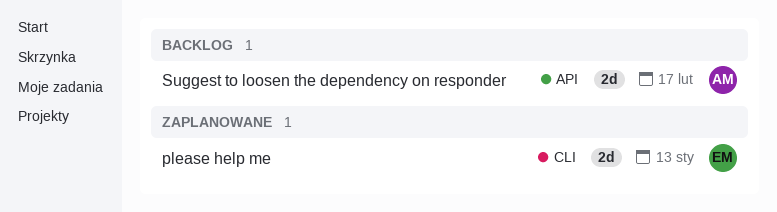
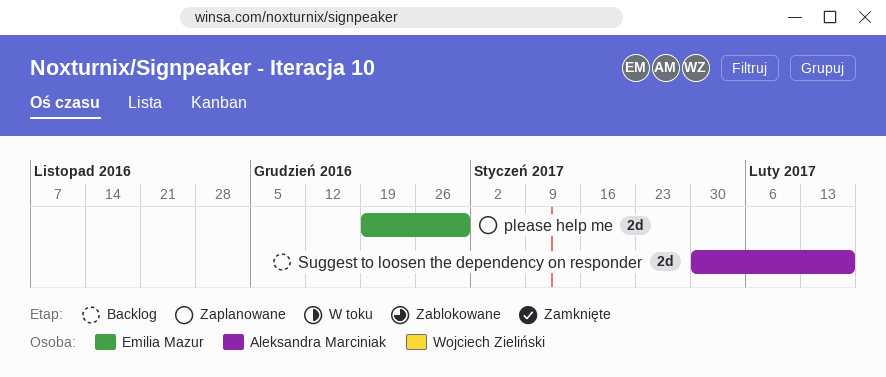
please help me, due: Jan 13 -> Dec 30

